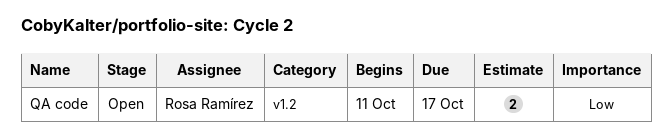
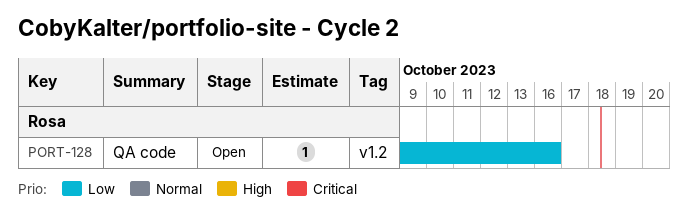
QA code, estimate: 2 -> 1
QA code, start: Oct 11 -> Oct 9
QA code, due: Oct 17 -> Oct 16

